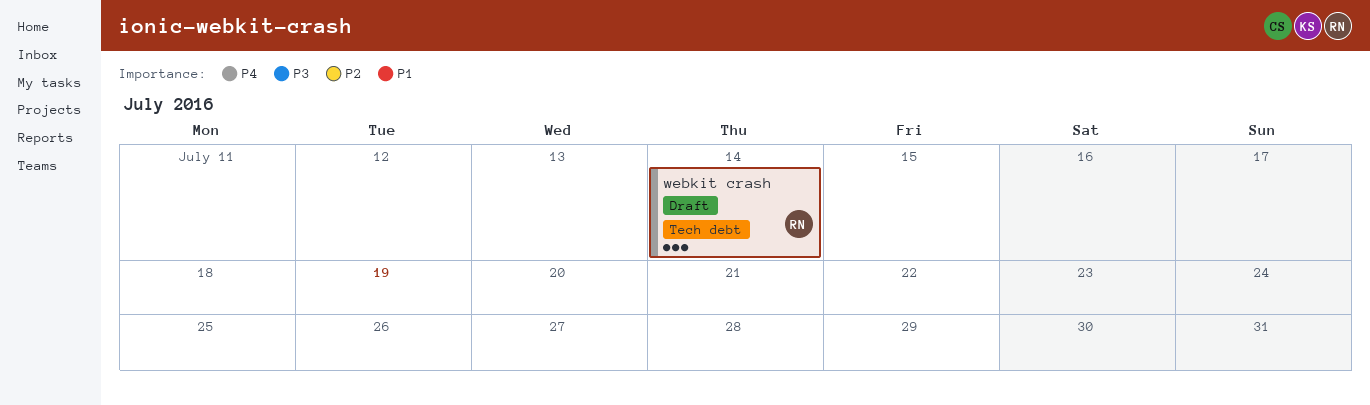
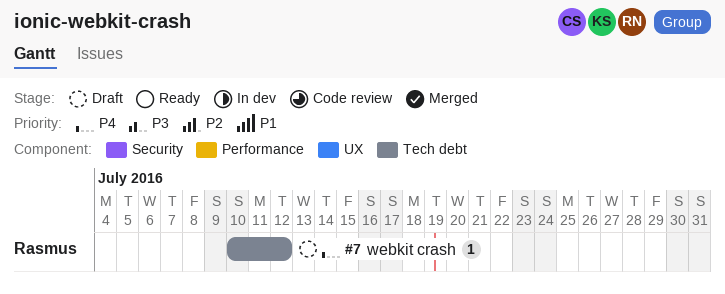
webkit crash, estimate: 3 -> 1
webkit crash, due: Jul 14 -> Jul 12

